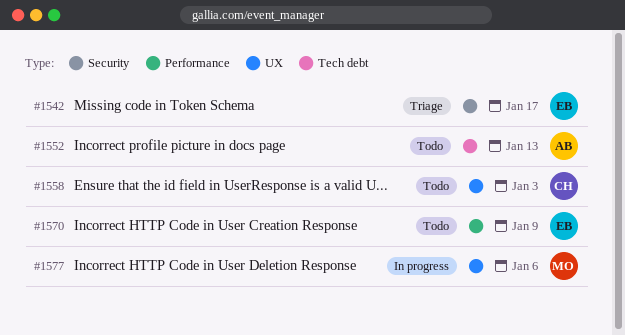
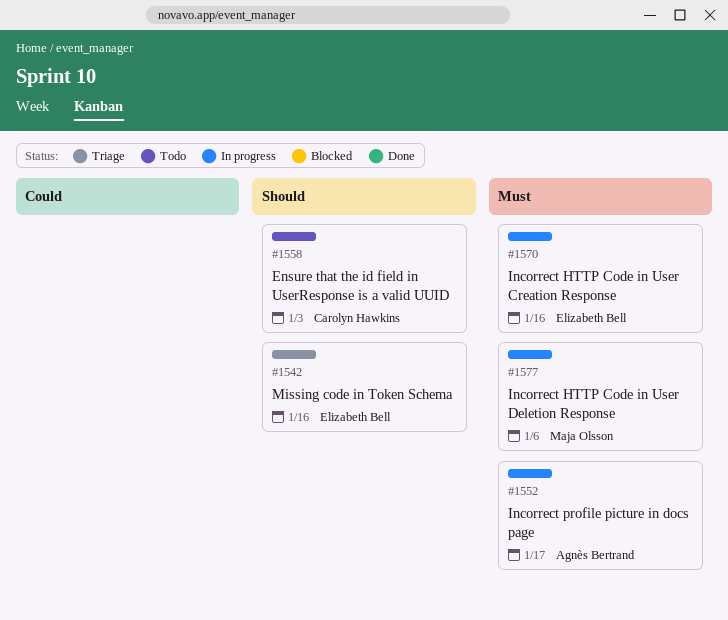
#1542, due: Jan 17 -> Jan 16
#1552, status: Todo -> In progress
#1552, due: Jan 13 -> Jan 17
#1570, status: Todo -> In progress
#1570, due: Jan 9 -> Jan 16

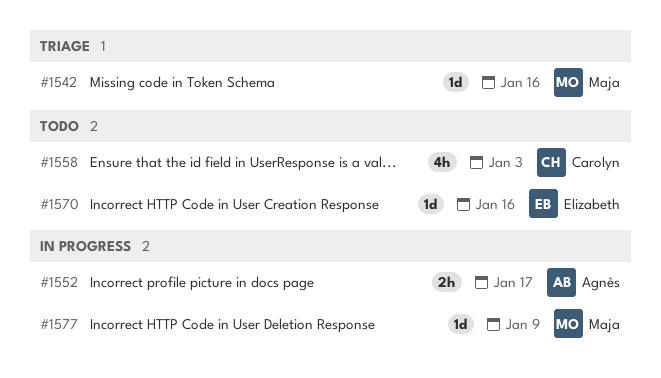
#1542, owner: Elizabeth Bell -> Maja Olsson
#1570, status: In progress -> Todo
#1577, due: Jan 6 -> Jan 9

